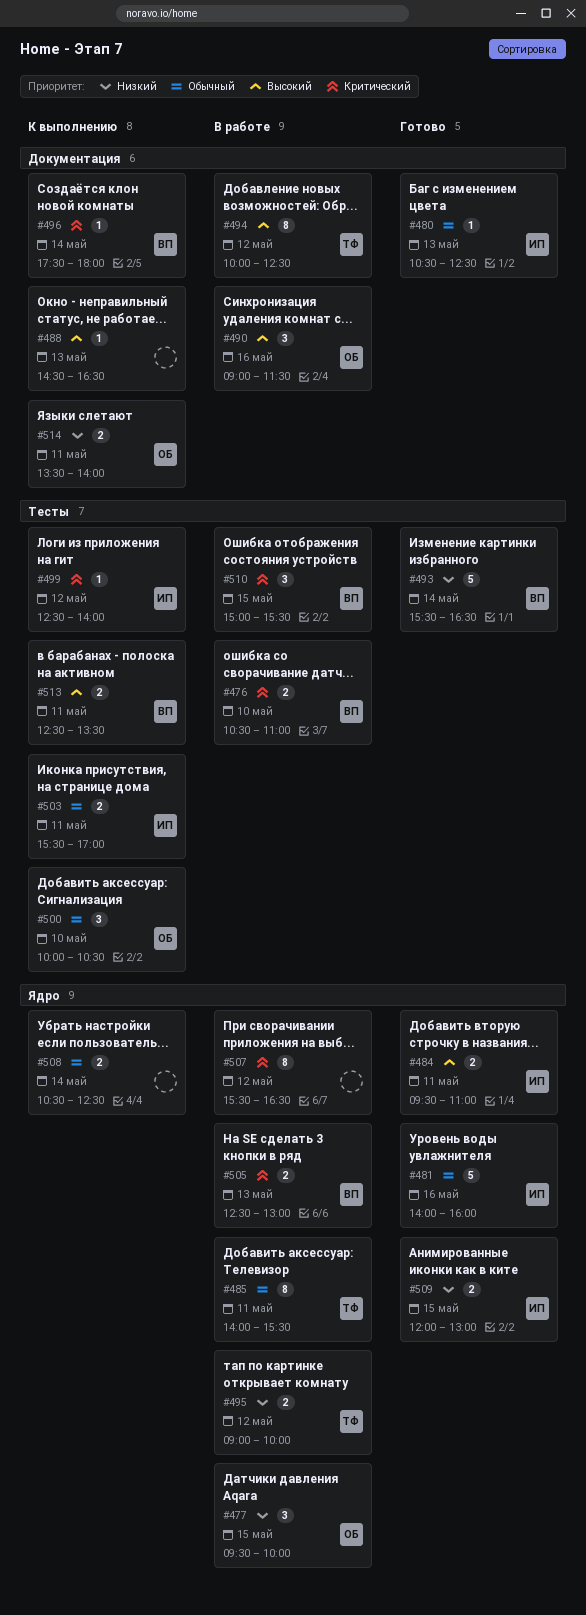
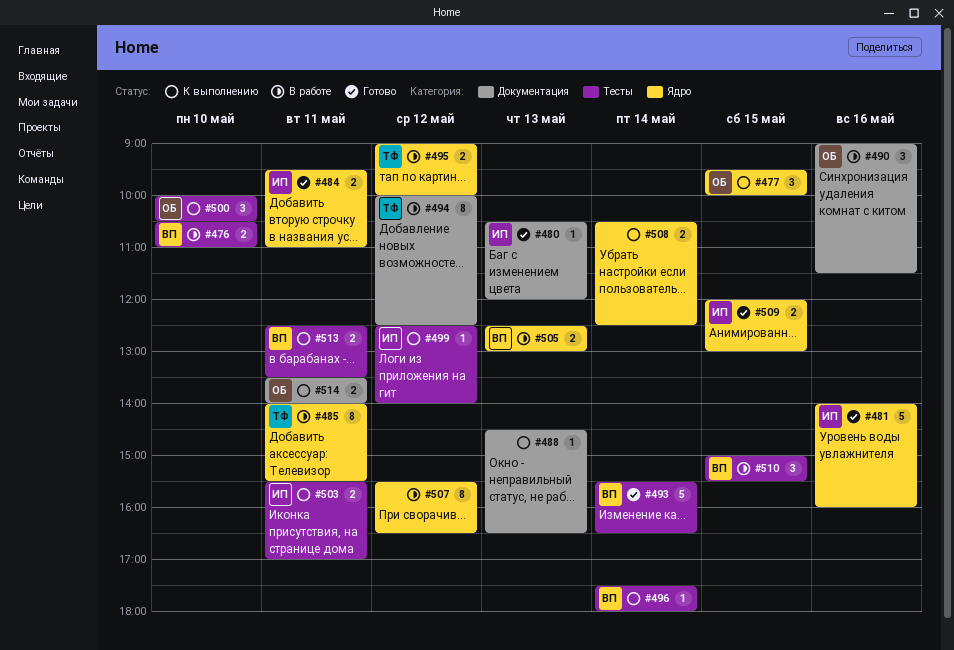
#477, status: В работе -> К выполнению
#480, ends: 12:30 -> 12:00
#496, label: Документация -> Тесты

